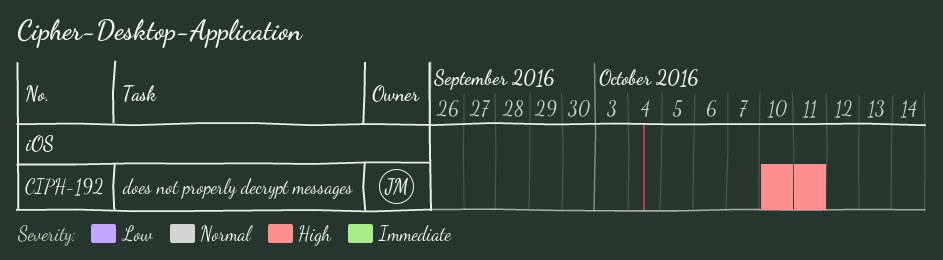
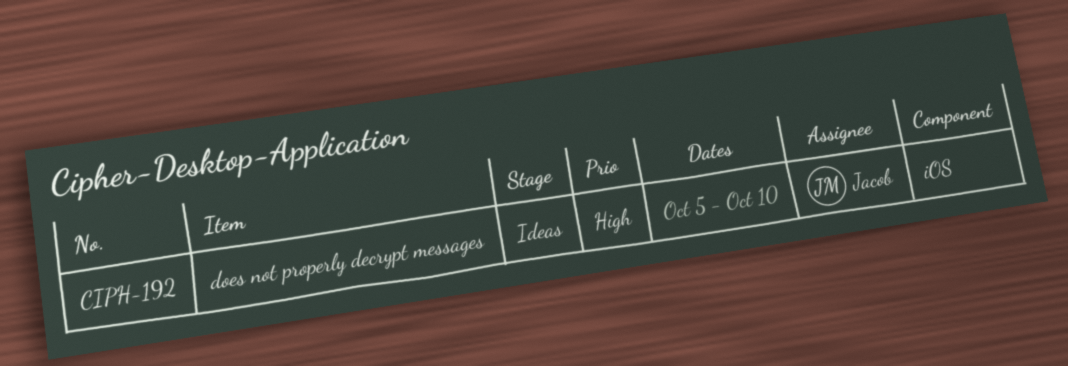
CIPH-192, start: Oct 10 -> Oct 5
CIPH-192, due: Oct 11 -> Oct 10

